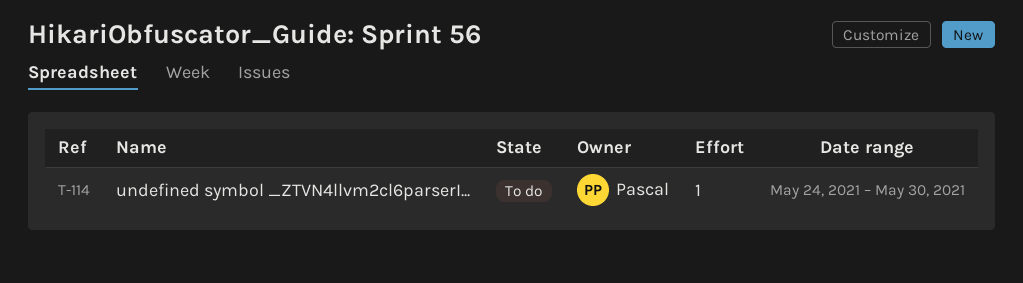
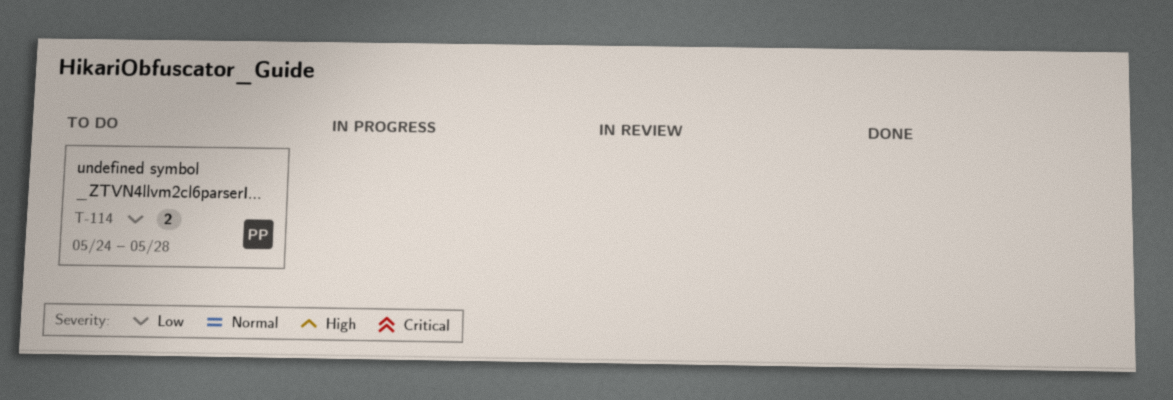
T-114, estimate: 1 -> 2
T-114, due: May 30 -> May 28

